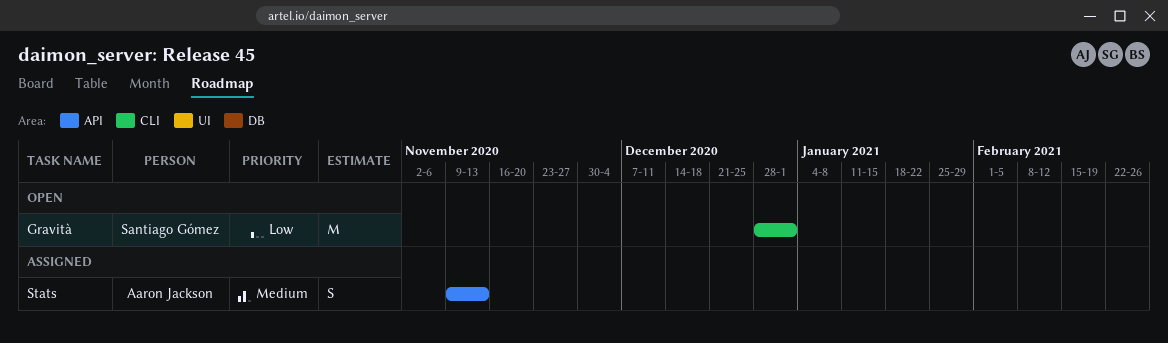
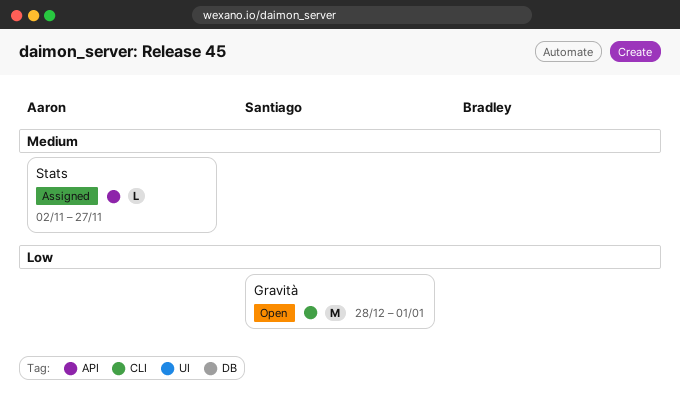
Stats, estimate: S -> L
Stats, start: Nov 9 -> Nov 2
Stats, due: Nov 13 -> Nov 27

